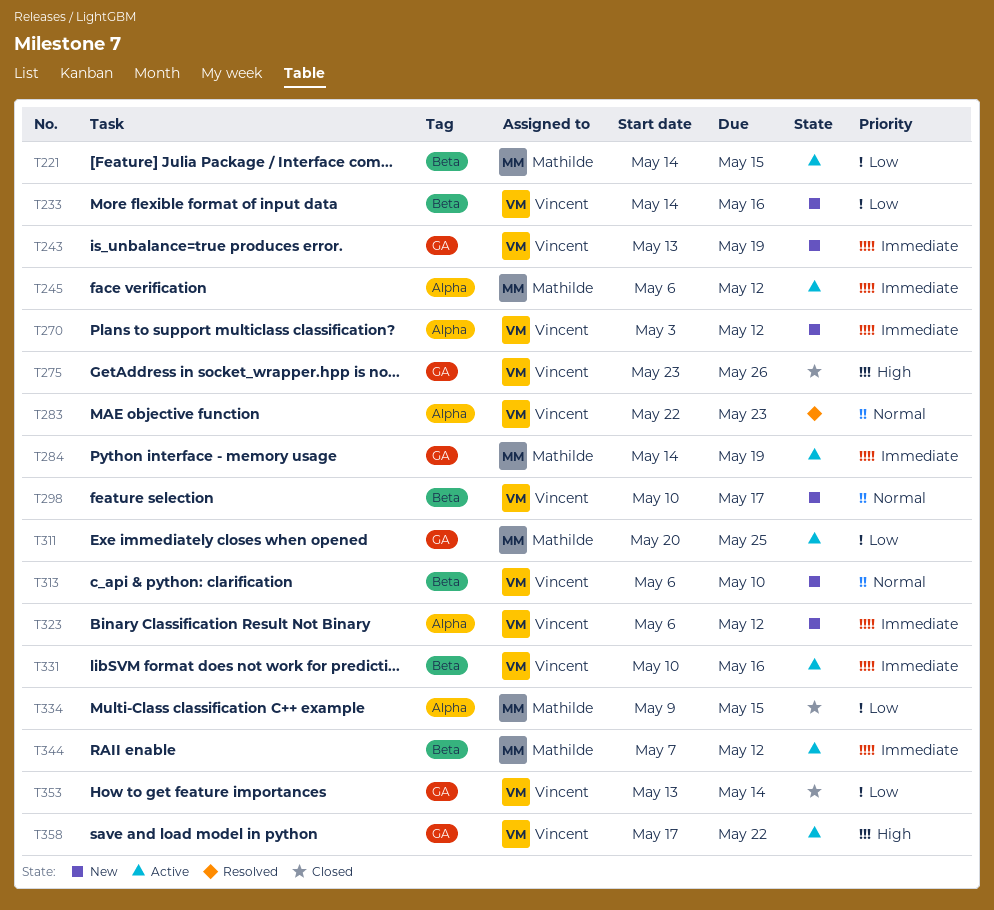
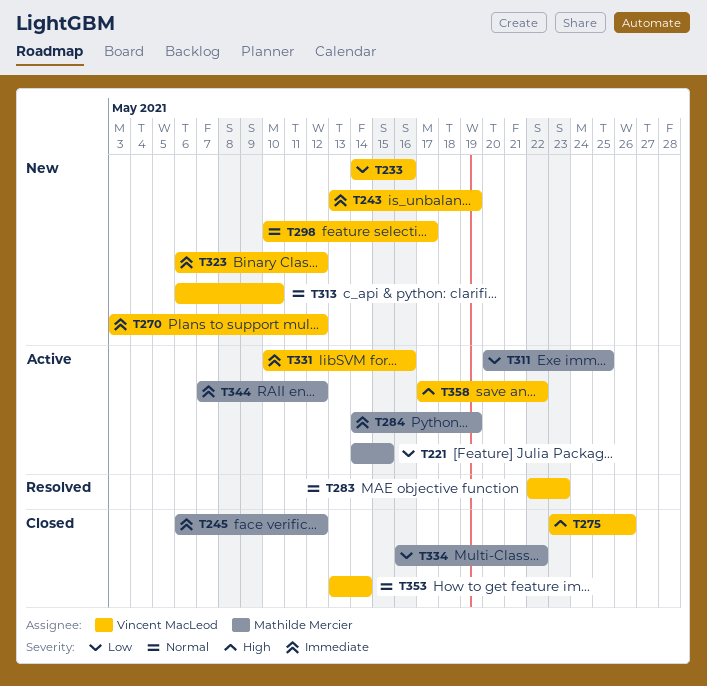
T245, status: Active -> Closed
T334, start: May 9 -> May 16
T334, due: May 15 -> May 22
T353, priority: Low -> Normal

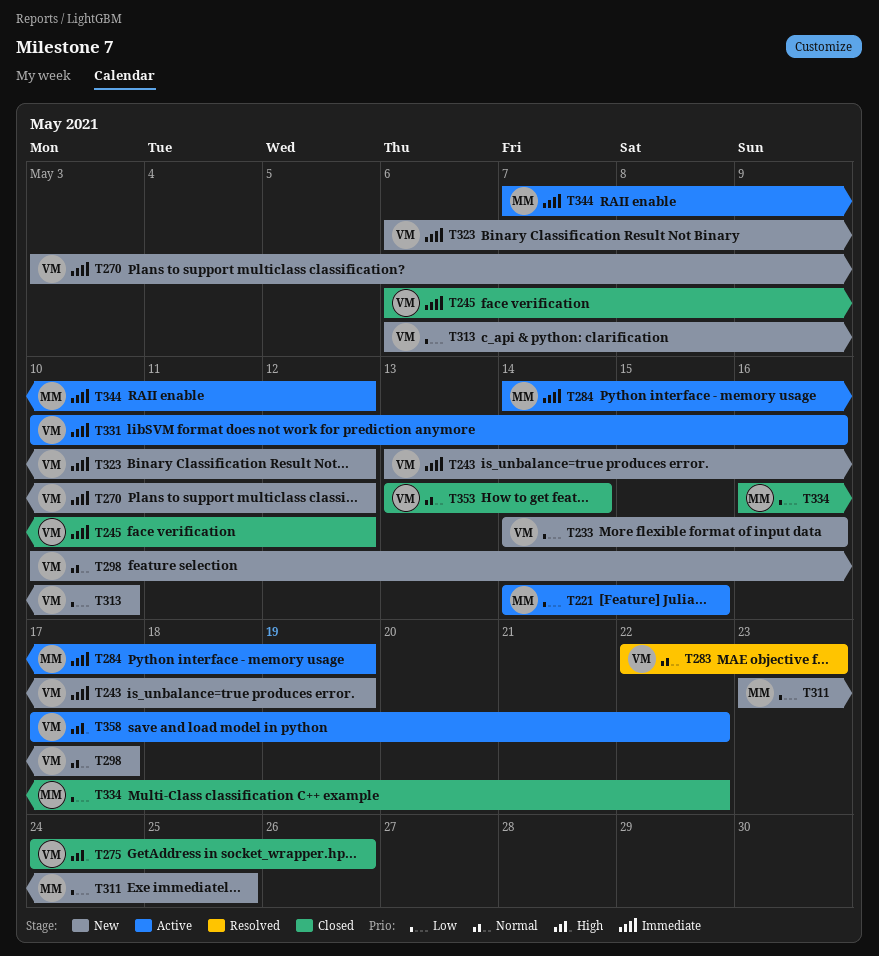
T245, owner: Mathilde Mercier -> Vincent MacLeod
T275, start: May 23 -> May 24
T311, status: Active -> New
T311, start: May 20 -> May 23
T313, priority: Normal -> Low

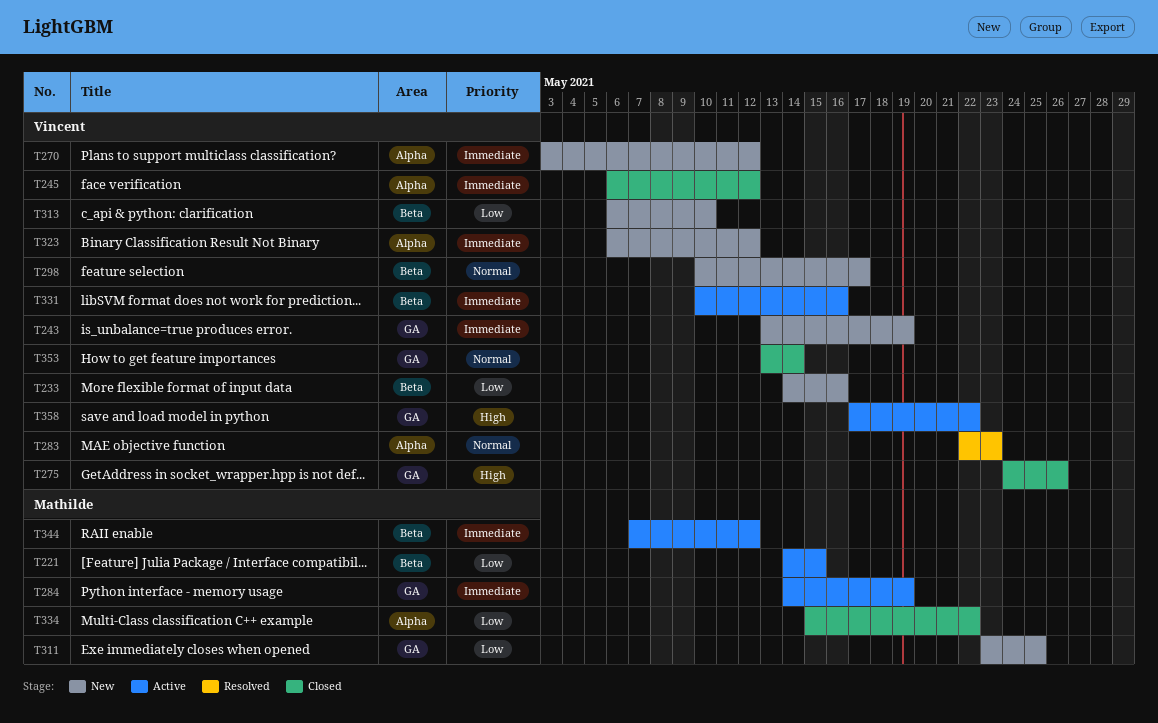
T334, start: May 16 -> May 15

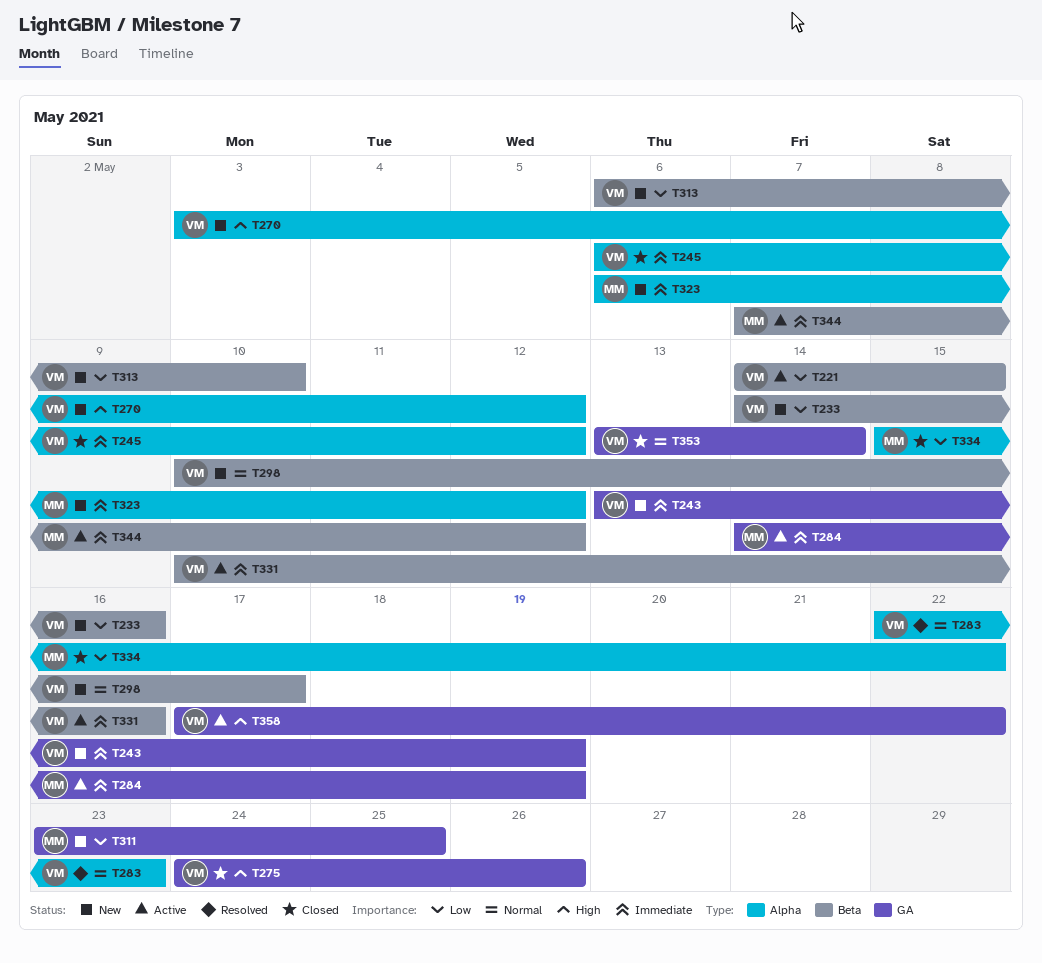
T221, owner: Mathilde -> Vincent
T270, priority: Immediate -> High
T323, owner: Vincent -> Mathilde

